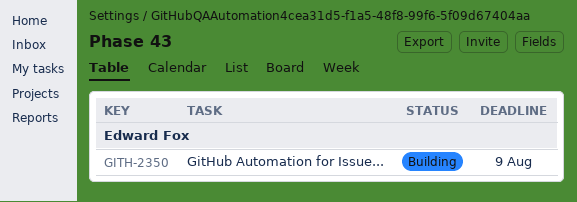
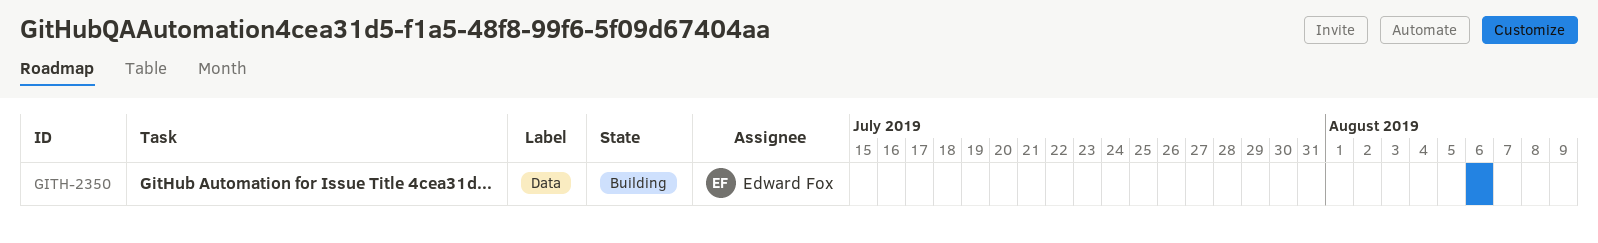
GITH-2350, due: Aug 9 -> Aug 6

